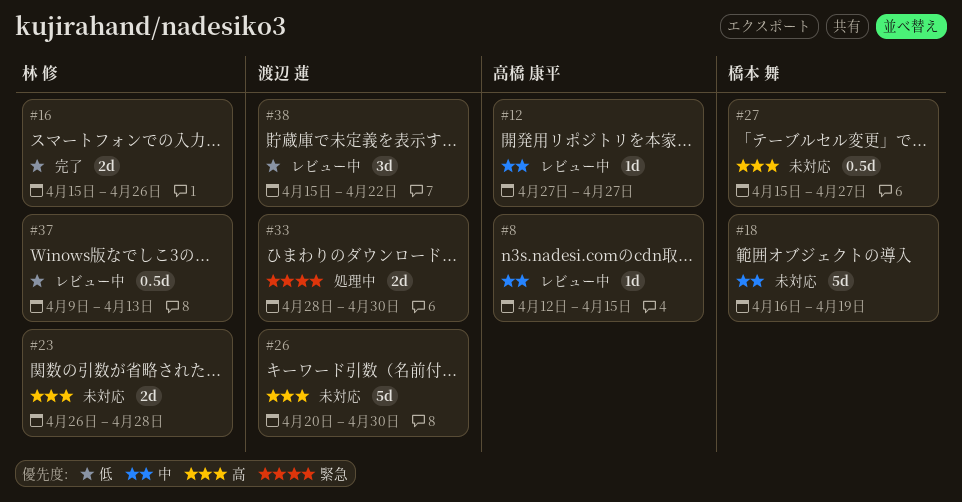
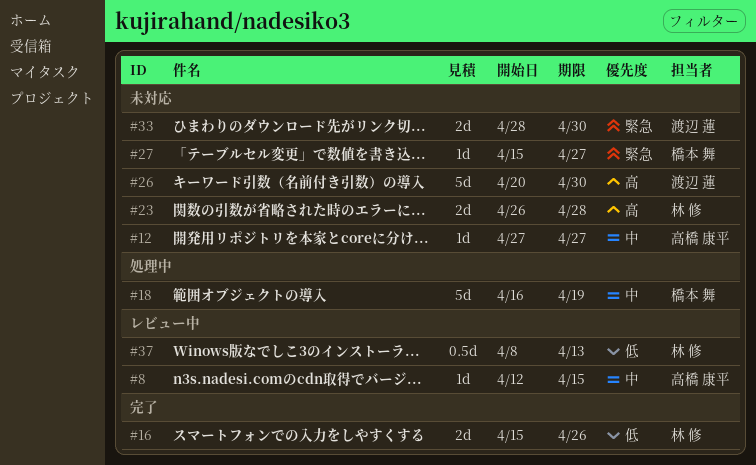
#12, status: レビュー中 -> 未対応
#18, status: 未対応 -> 処理中
#27, priority: 高 -> 緊急
#27, estimate: 0.5d -> 1d
#33, status: 処理中 -> 未対応
#37, start: Apr 9 -> Apr 8
#38: present -> none

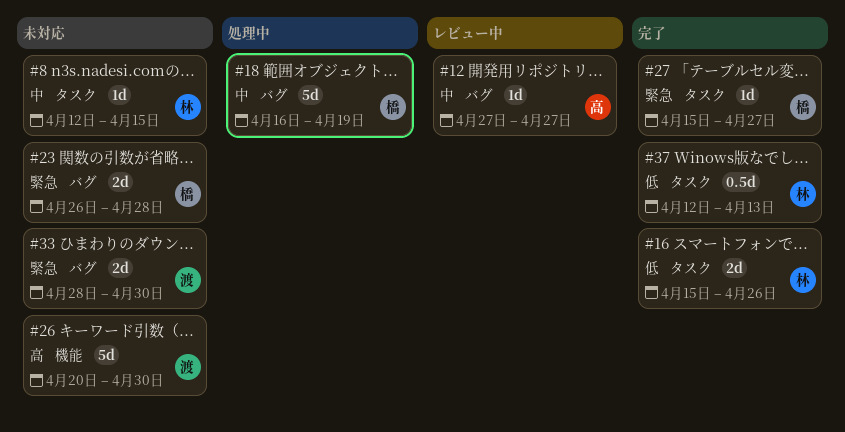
#8, status: レビュー中 -> 未対応
#8, owner: 高橋 康平 -> 林 修
#12, status: 未対応 -> レビュー中
#23, owner: 林 修 -> 橋本 舞
#23, priority: 高 -> 緊急
#27, status: 未対応 -> 完了
#37, status: レビュー中 -> 完了
#37, start: Apr 8 -> Apr 12

